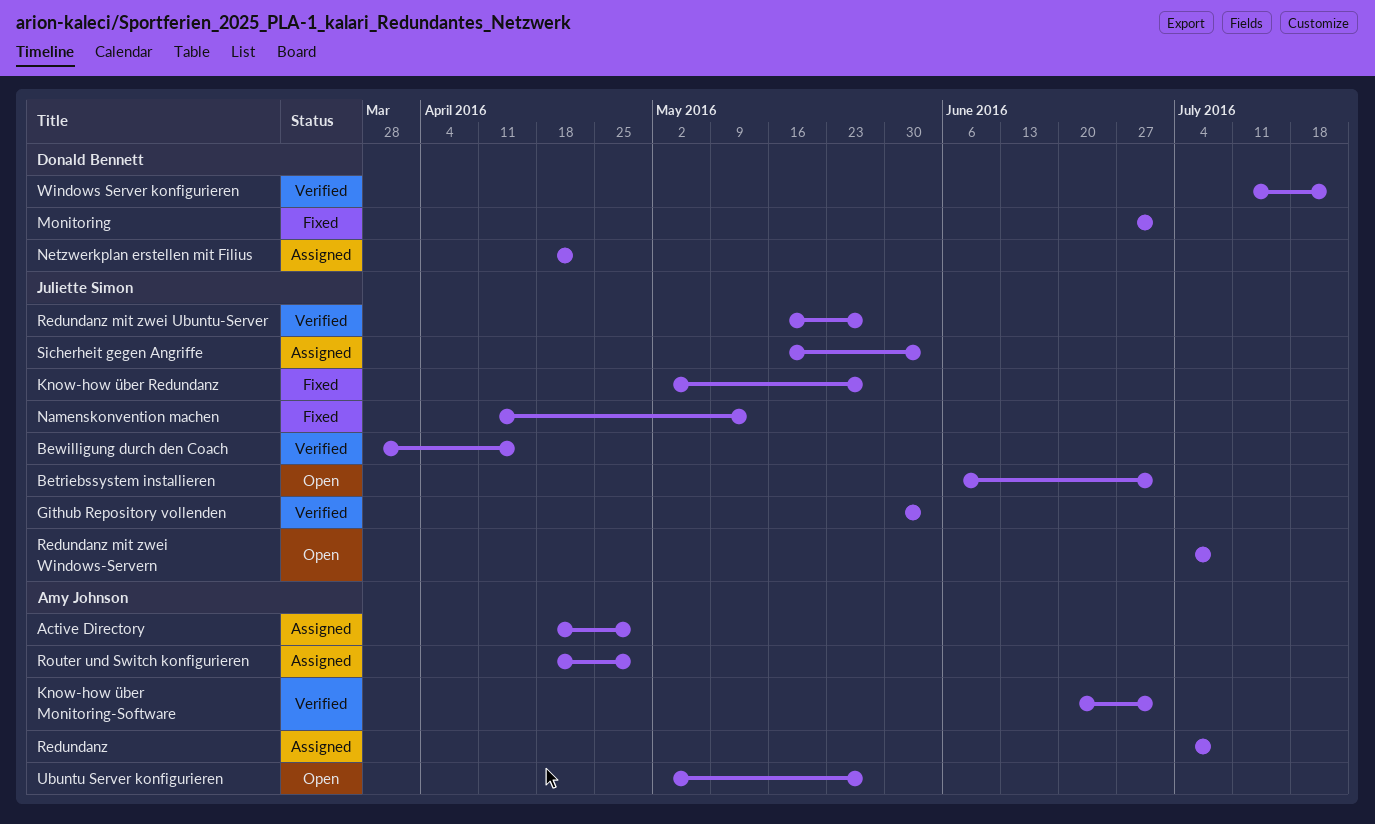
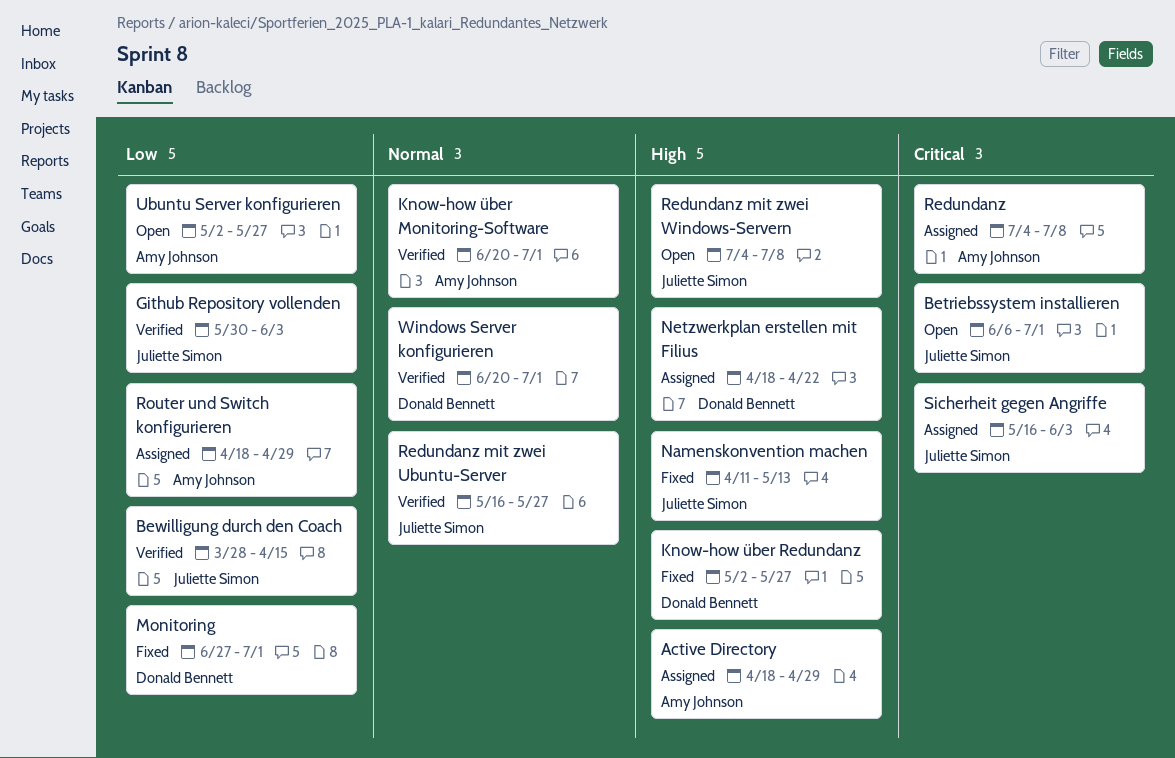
Know-how über Redundanz, owner: Juliette Simon -> Donald Bennett
Windows Server konfigurieren, start: Jul 11 -> Jun 20
Windows Server konfigurieren, due: Jul 22 -> Jul 1

